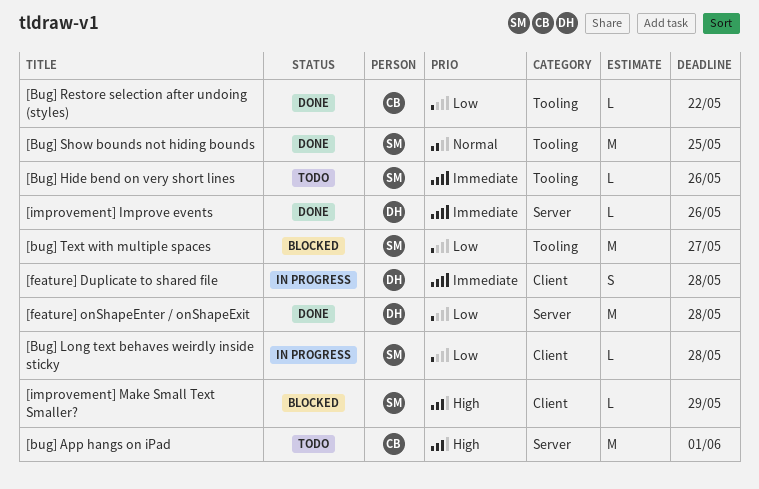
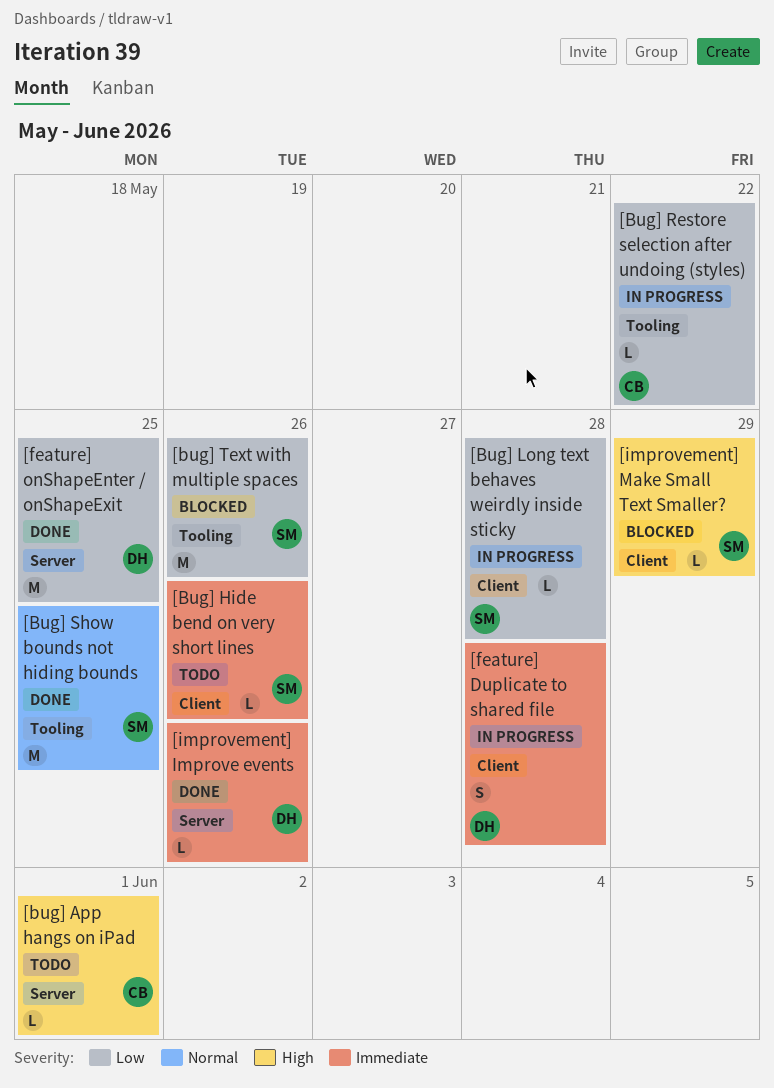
[bug] App hangs on iPad, estimate: M -> L
[Bug] Hide bend on very short lines, label: Tooling -> Client
[Bug] Restore selection after undoing (styles), status: Done -> In progress
[bug] Text with multiple spaces, due: May 27 -> May 26
[feature] onShapeEnter / onShapeExit, due: May 28 -> May 25

